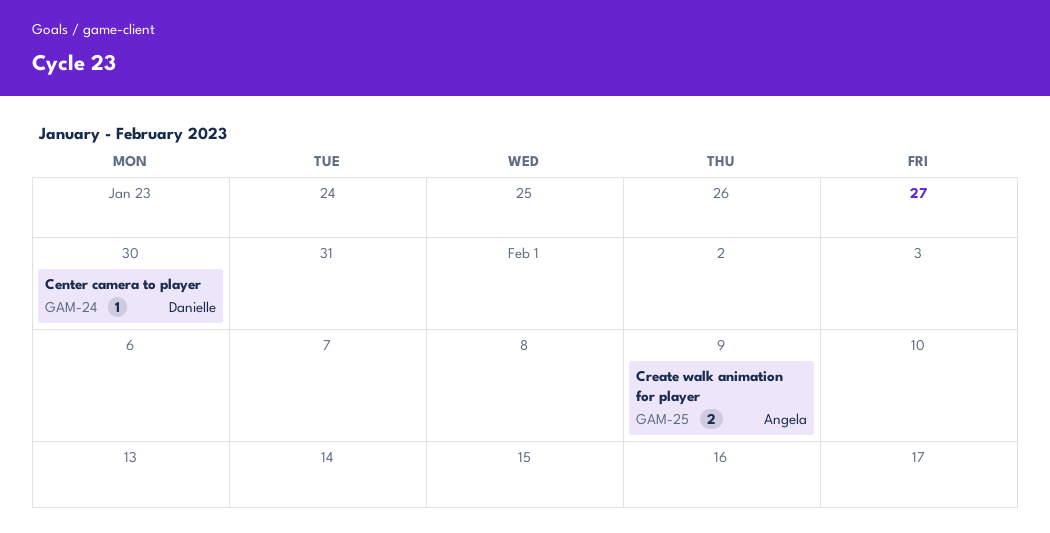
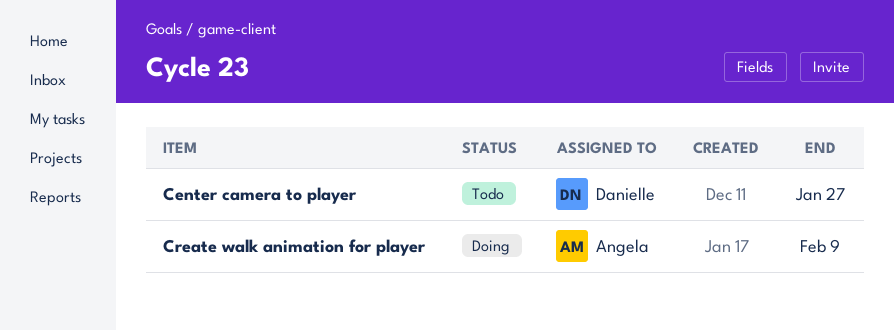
Center camera to player, due: Jan 30 -> Jan 27

